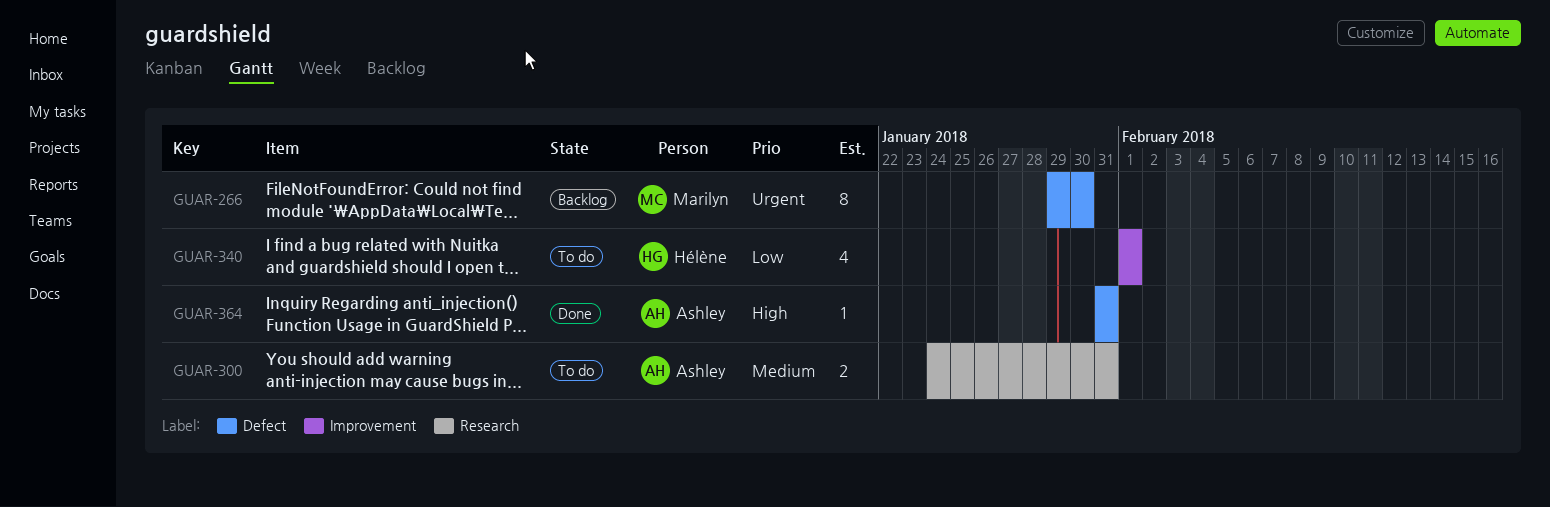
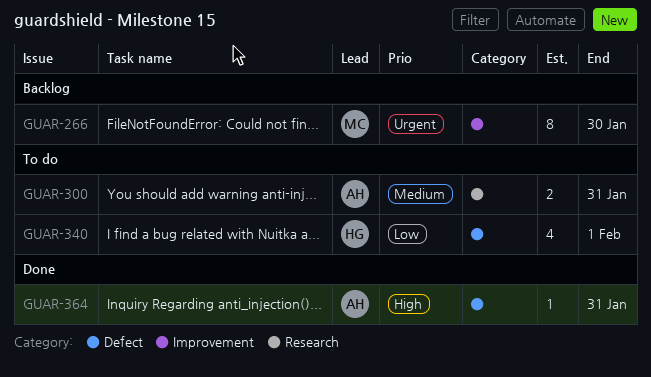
GUAR-266, label: Defect -> Improvement
GUAR-340, label: Improvement -> Defect

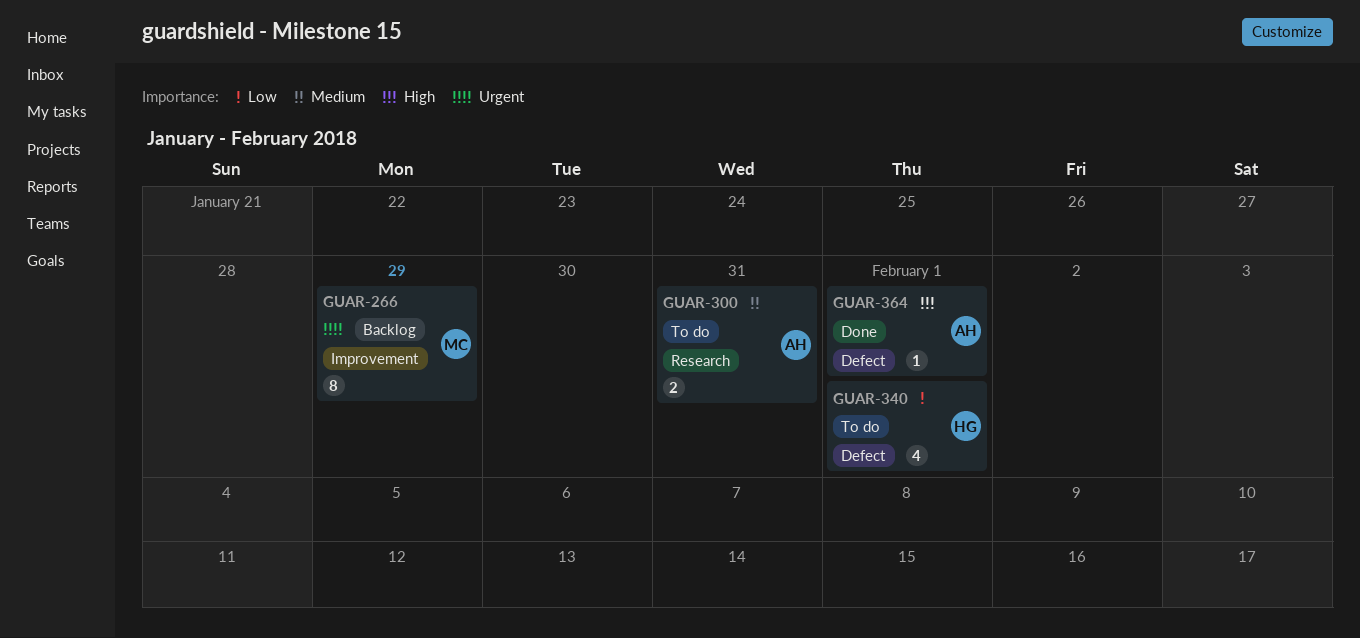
GUAR-266, due: Jan 30 -> Jan 29
GUAR-364, due: Jan 31 -> Feb 1

